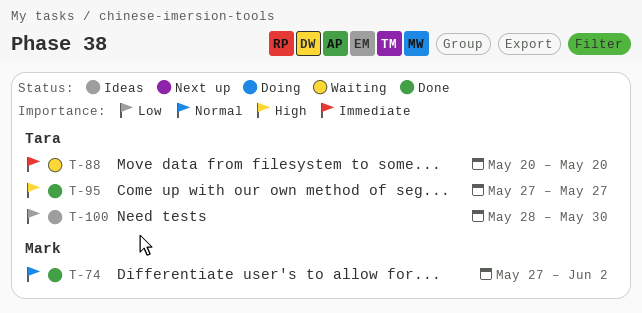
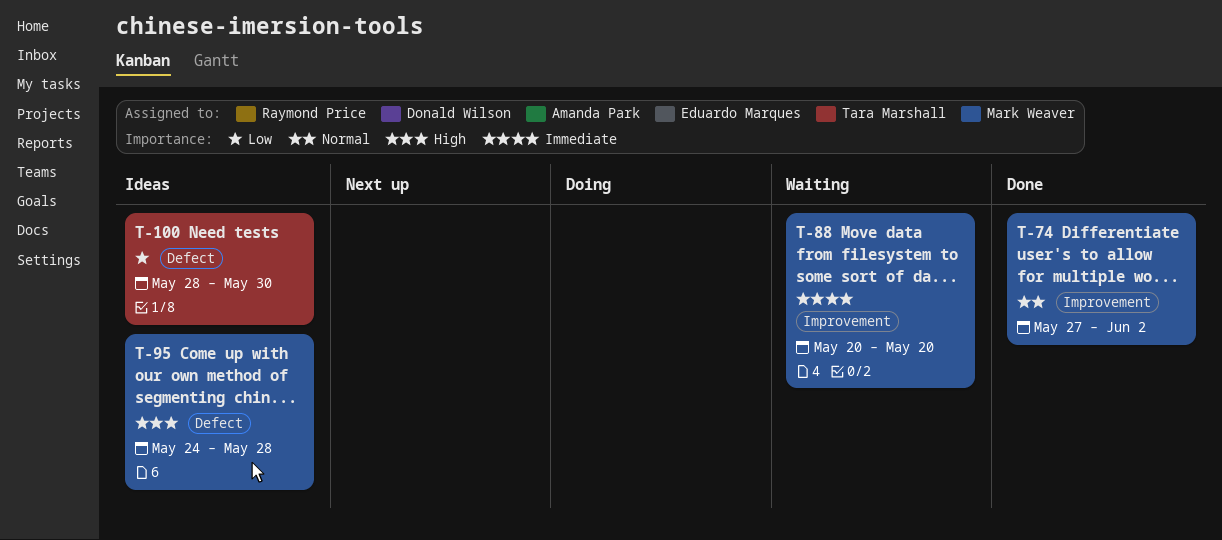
T-88, owner: Tara Marshall -> Mark Weaver
T-95, status: Done -> Ideas
T-95, owner: Tara Marshall -> Mark Weaver
T-95, start: May 27 -> May 24
T-95, due: May 27 -> May 28

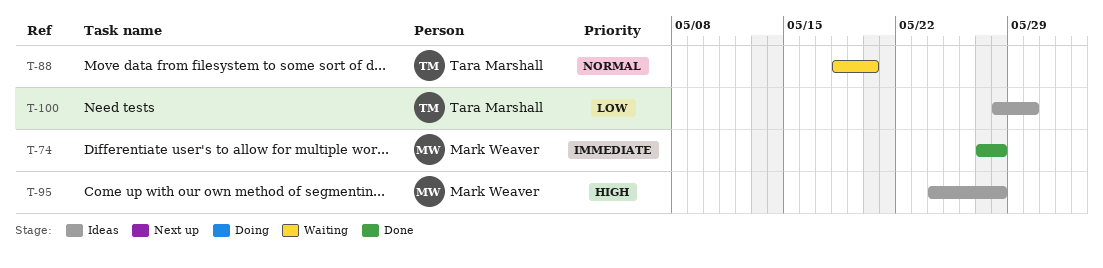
T-74, priority: Normal -> Immediate
T-74, due: Jun 2 -> May 28
T-88, owner: Mark Weaver -> Tara Marshall
T-88, priority: Immediate -> Normal
T-88, start: May 20 -> May 18

